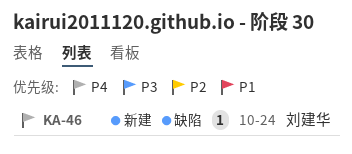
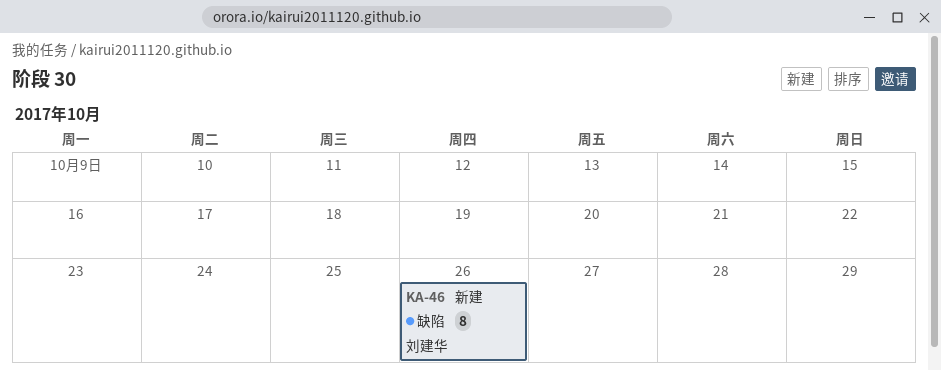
KA-46, estimate: 1 -> 8
KA-46, due: Oct 24 -> Oct 26

